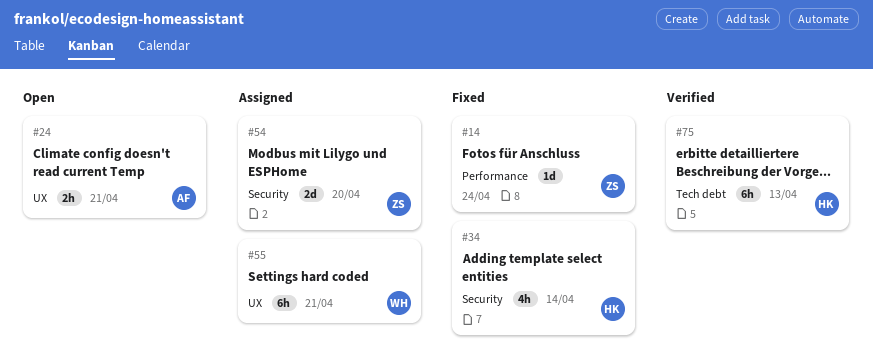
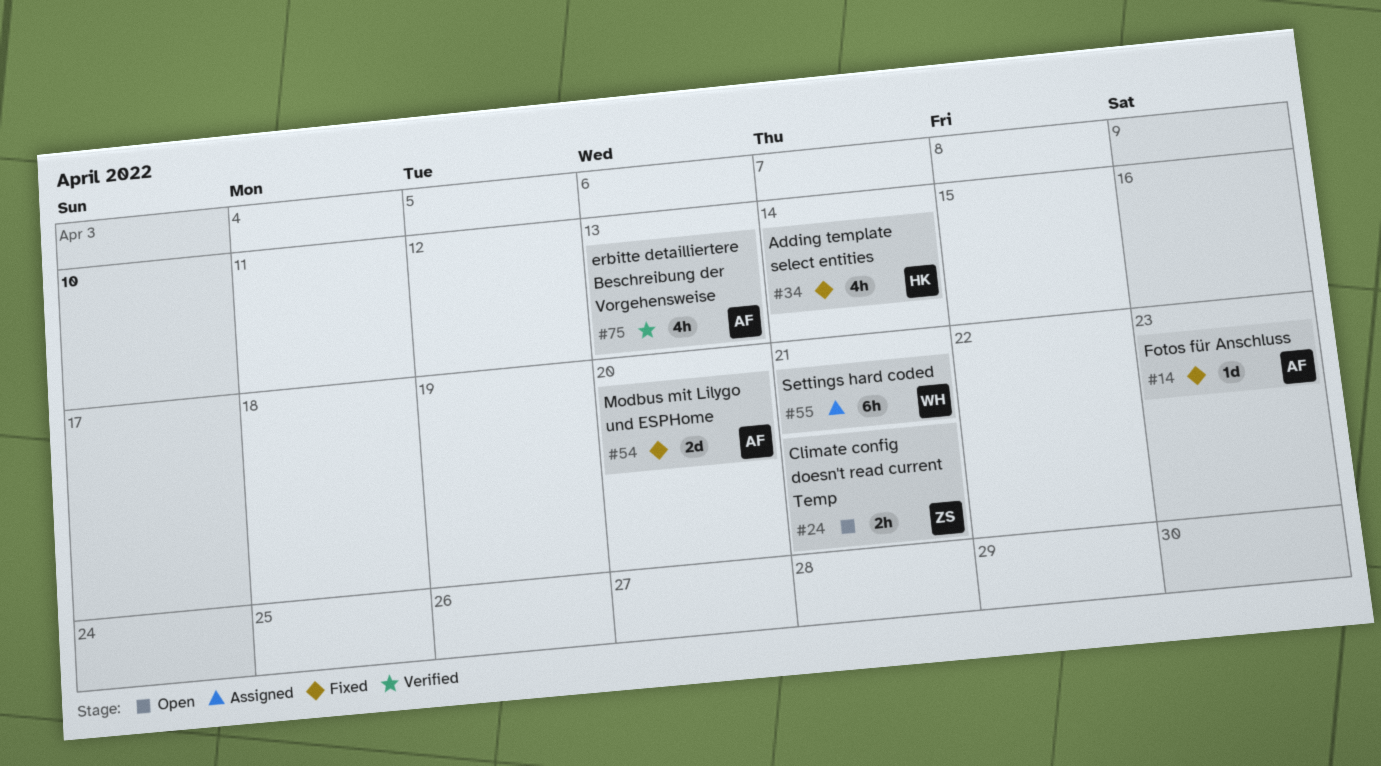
#14, owner: ZS -> AF
#14, due: Apr 24 -> Apr 23
#24, owner: AF -> ZS
#54, status: Assigned -> Fixed
#54, owner: ZS -> AF
#75, owner: HK -> AF
#75, estimate: 6h -> 4h

